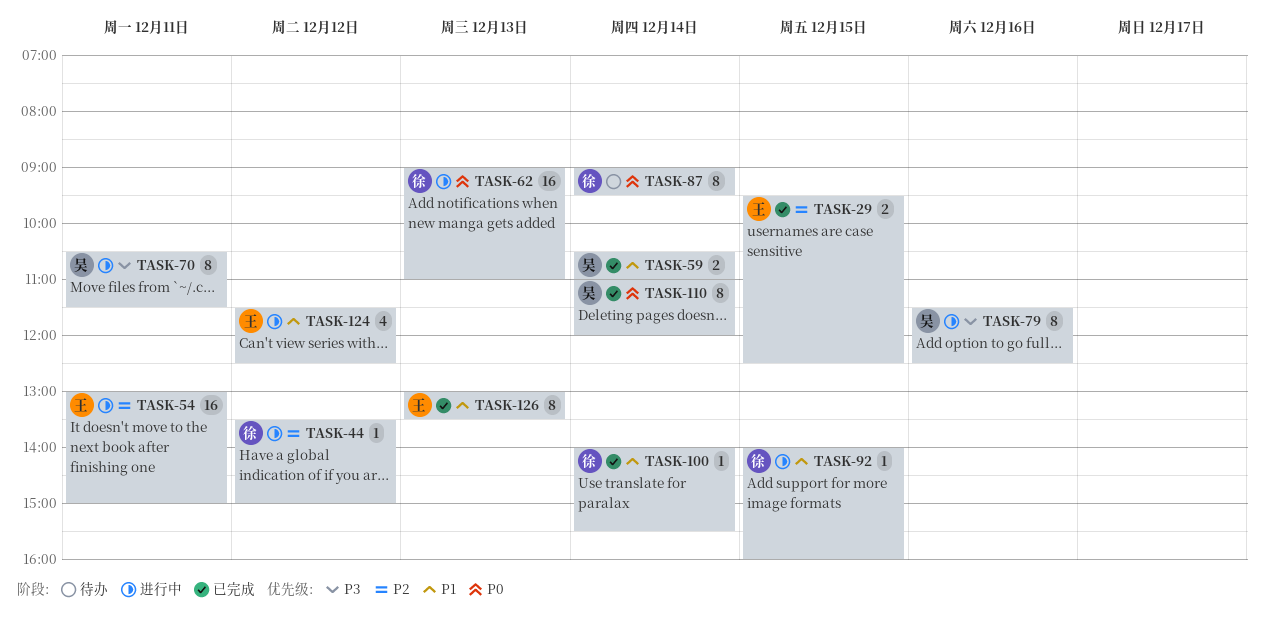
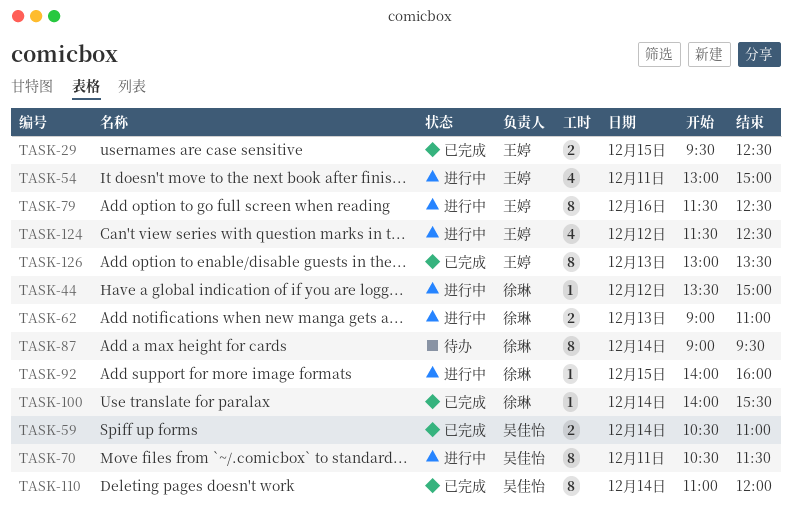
TASK-54, estimate: 16 -> 4
TASK-62, estimate: 16 -> 2
TASK-79, owner: 吴佳怡 -> 王婷

